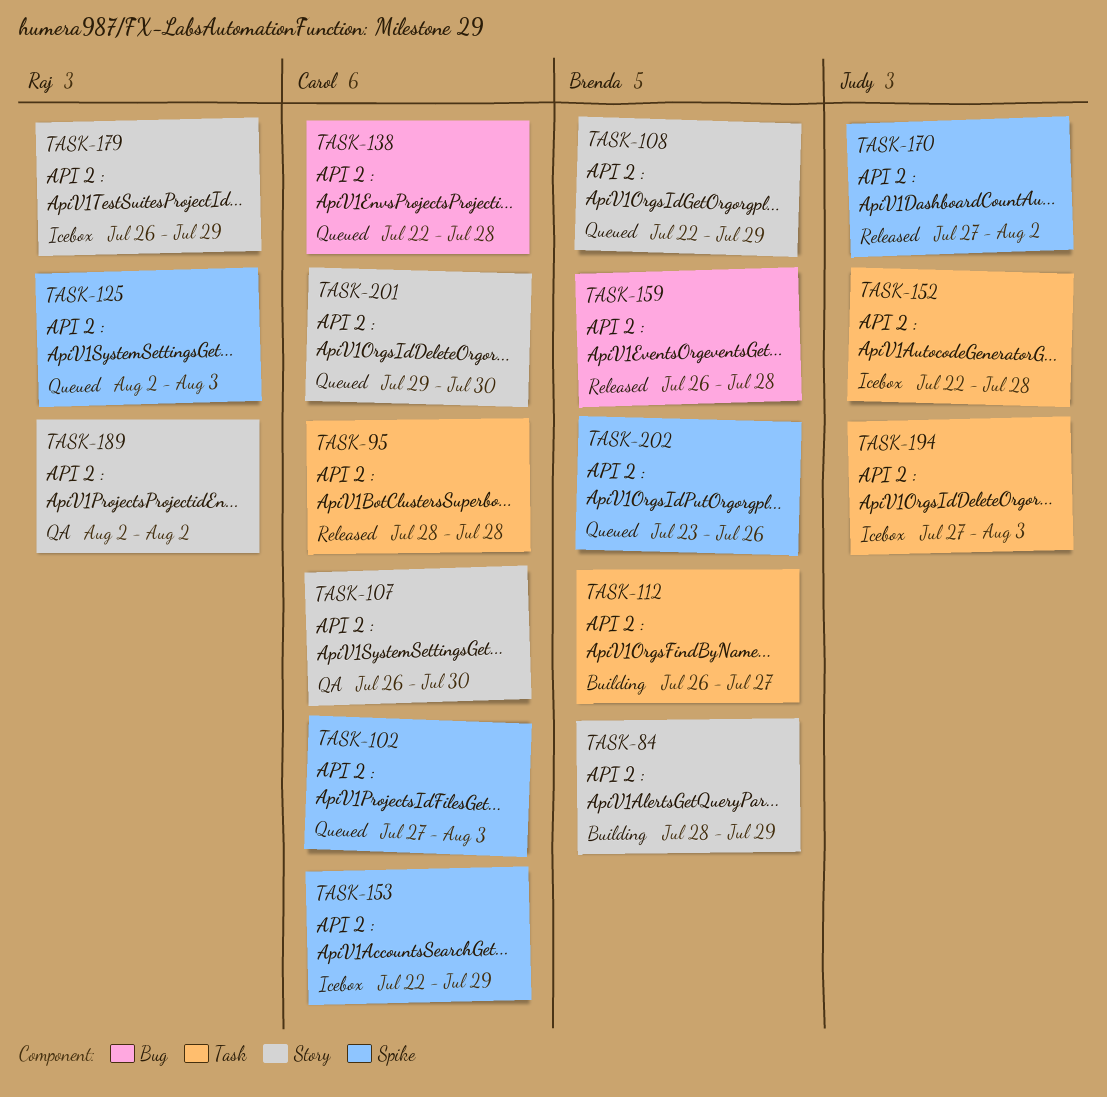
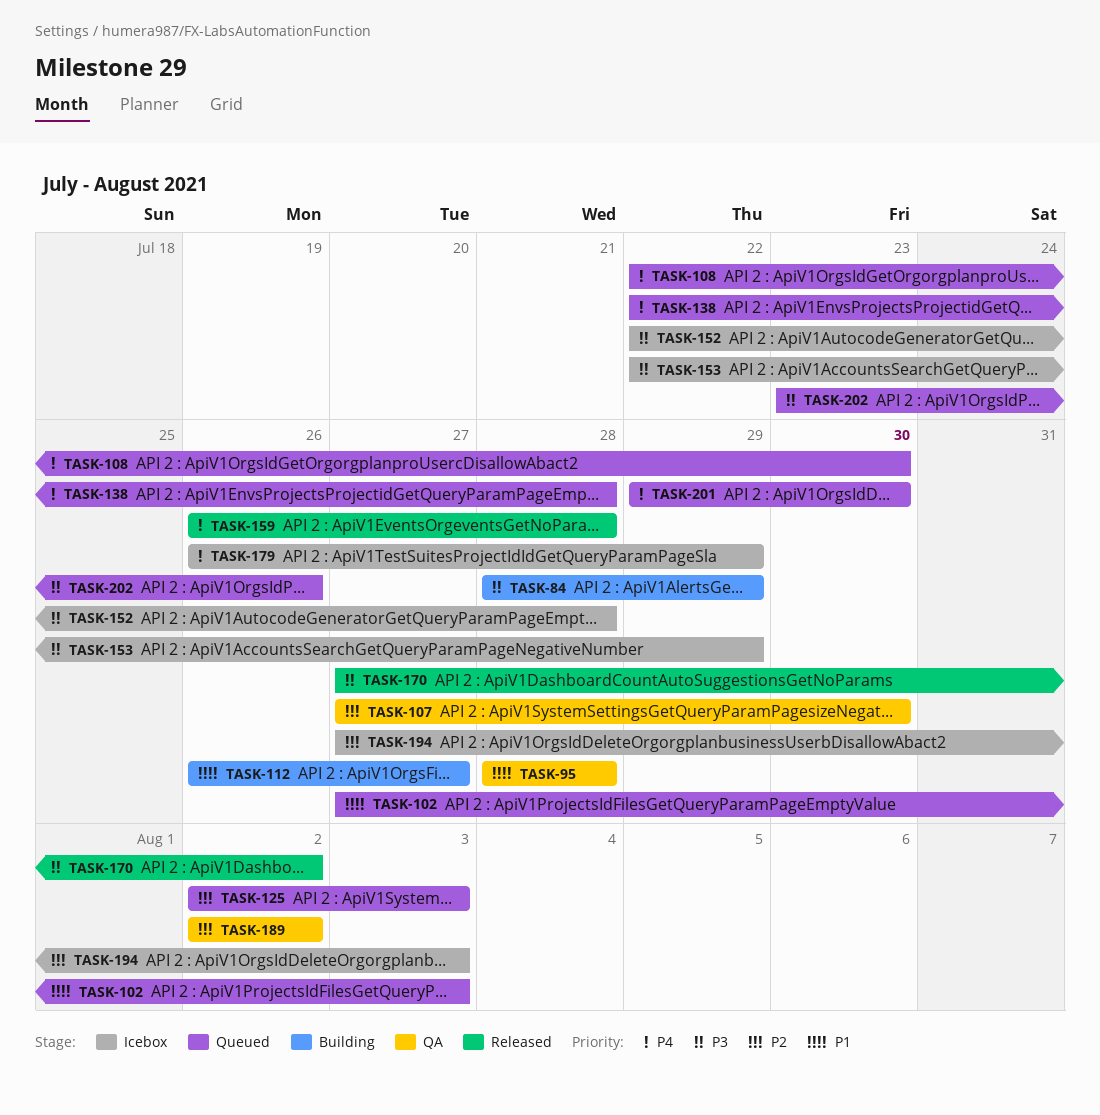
TASK-95, status: Released -> QA
TASK-107, start: Jul 26 -> Jul 27
TASK-108, due: Jul 29 -> Jul 30

